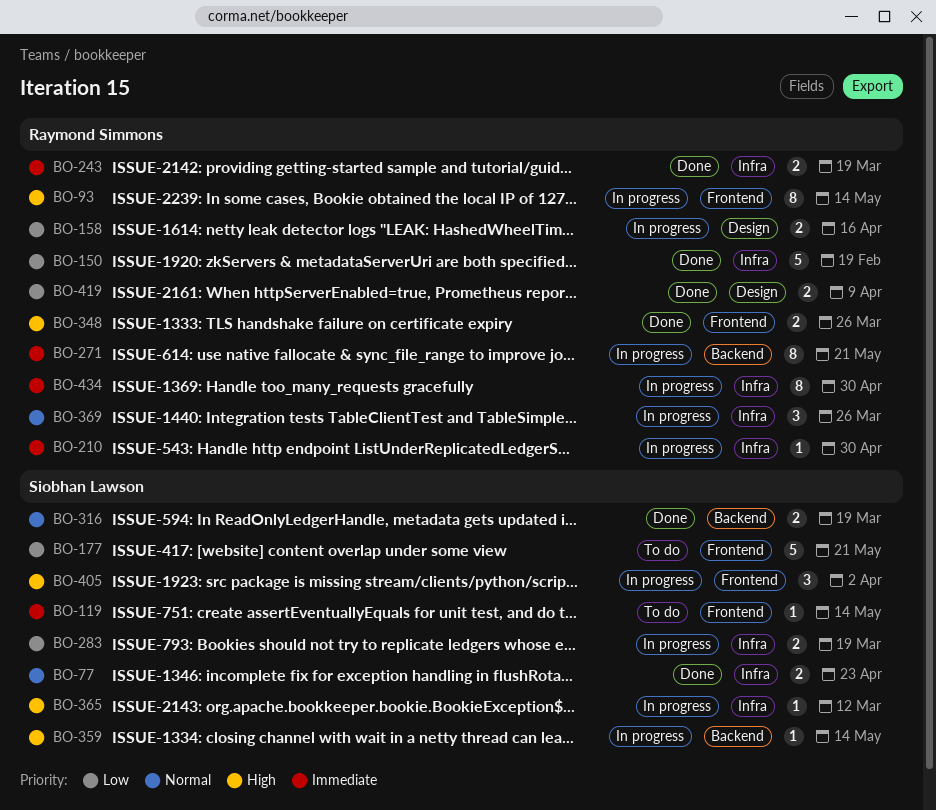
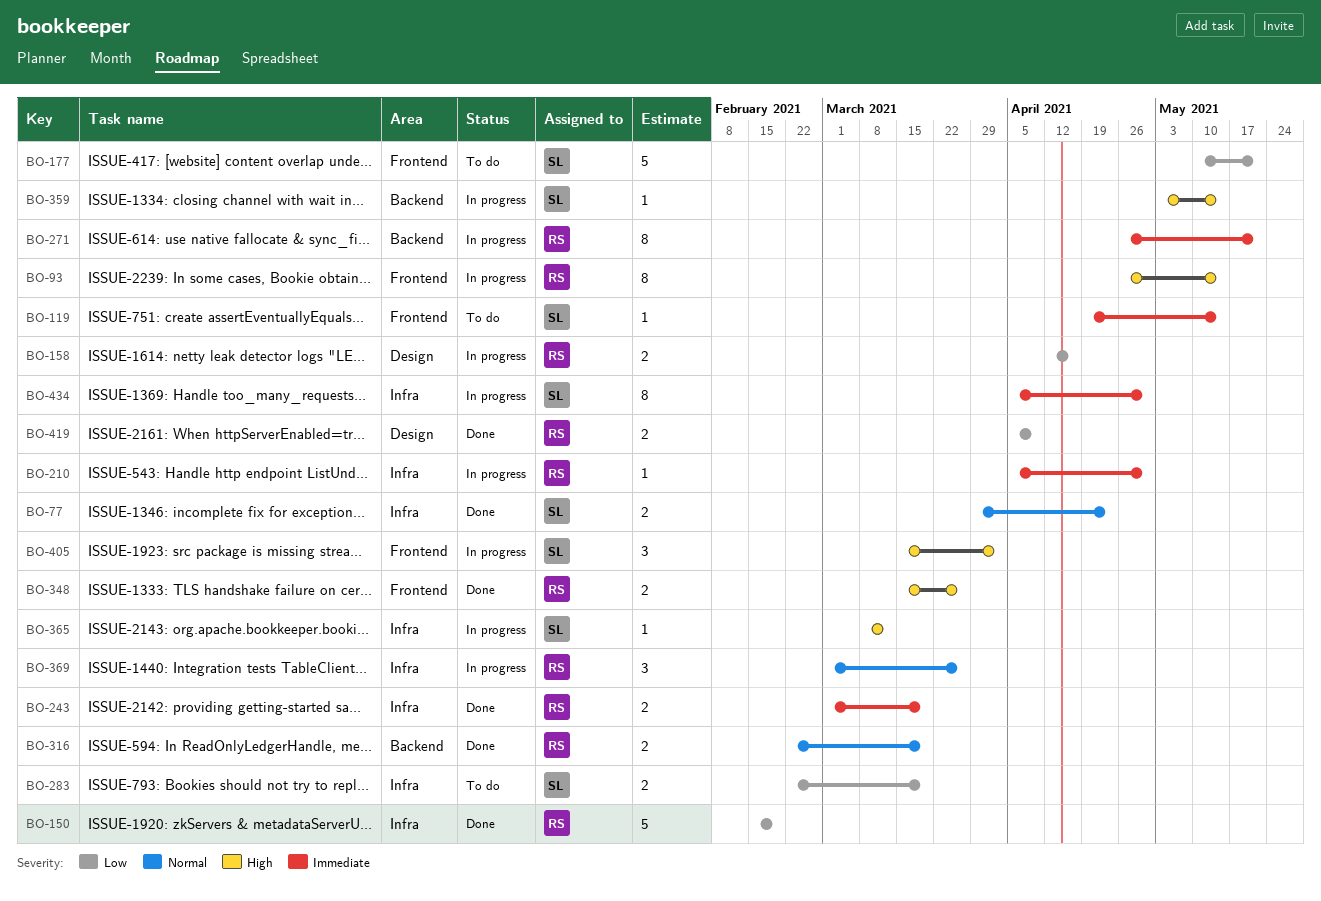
BO-283, status: In progress -> To do
BO-316, owner: Siobhan Lawson -> Raymond Simmons
BO-434, owner: Raymond Simmons -> Siobhan Lawson

